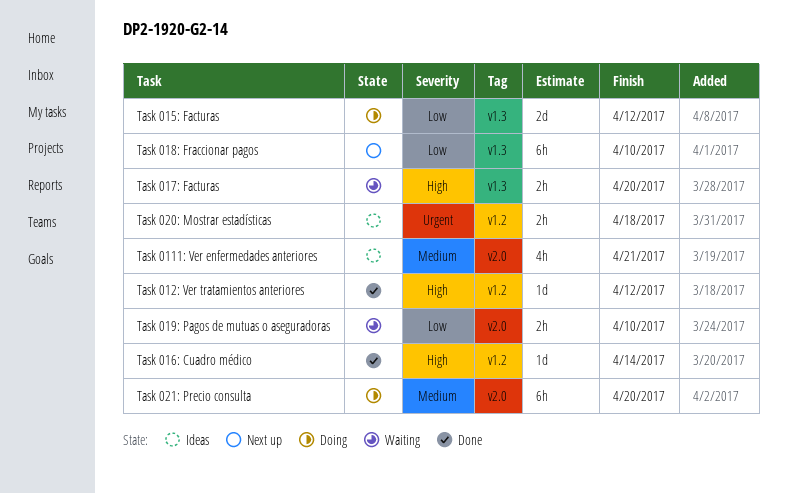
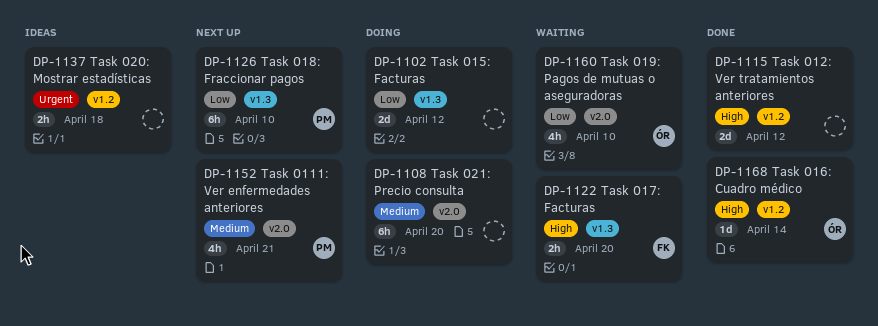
Task 0111: Ver enfermedades anteriores, status: Ideas -> Next up
Task 012: Ver tratamientos anteriores, estimate: 1d -> 2d
Task 019: Pagos de mutuas o aseguradoras, estimate: 2h -> 4h

